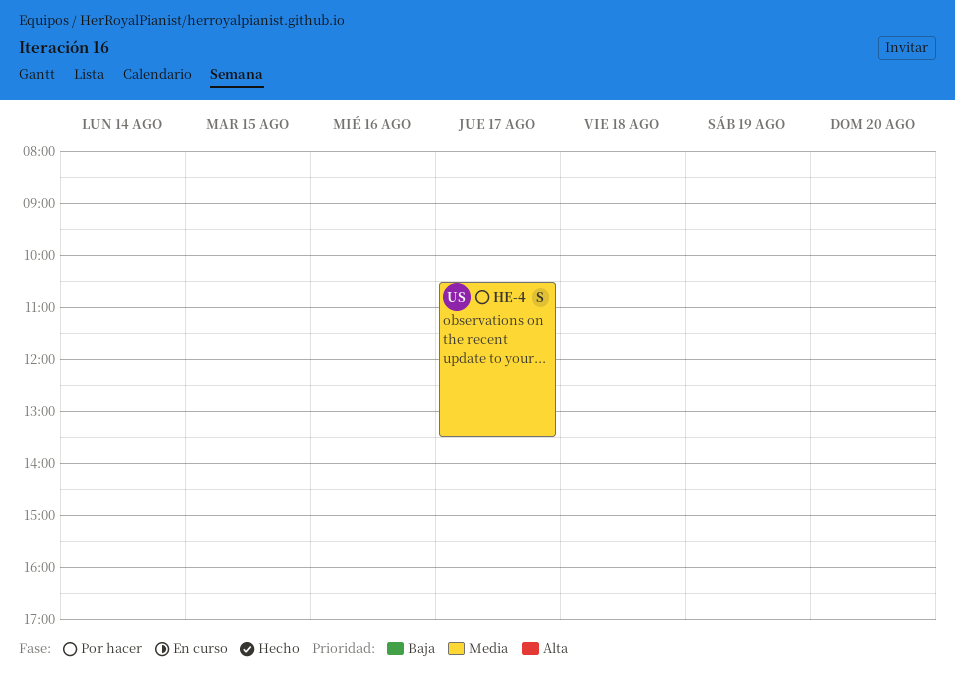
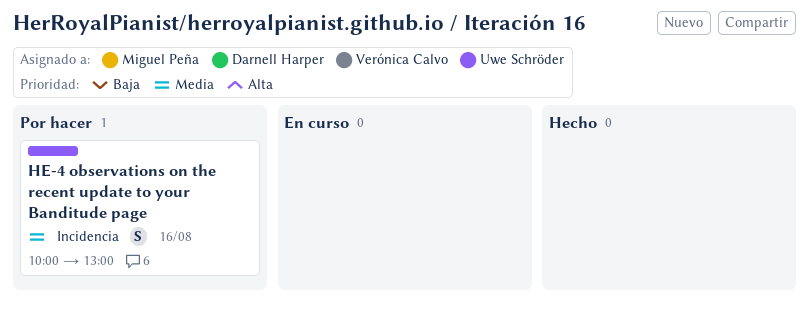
HE-4, day: Aug 17 -> Aug 16
HE-4, begins: 10:30 -> 10:00
HE-4, ends: 13:30 -> 13:00

